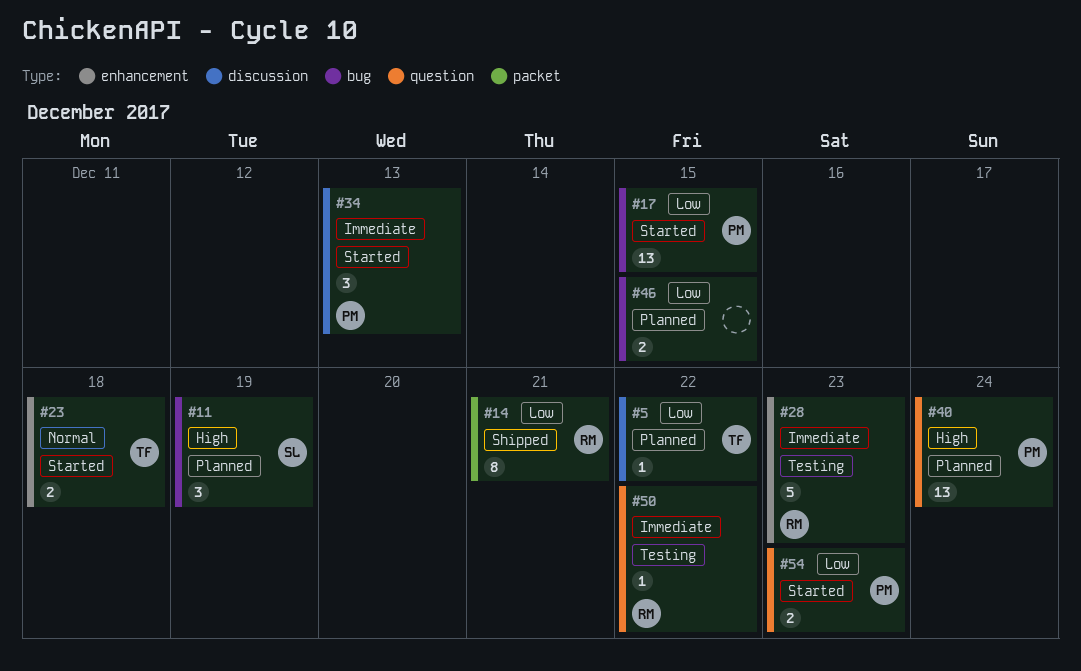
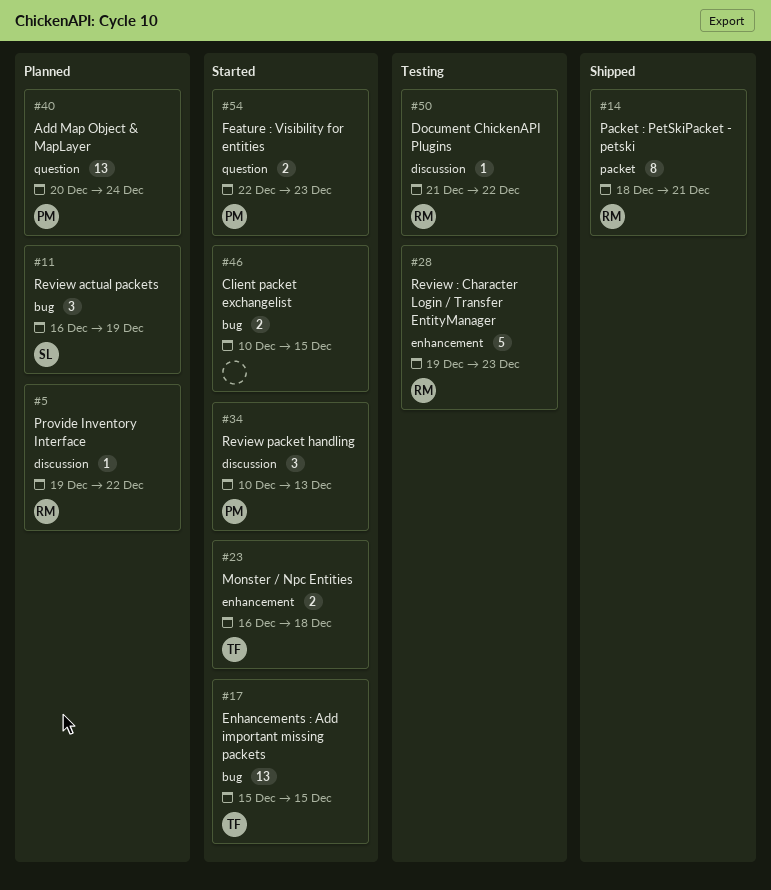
#5, owner: TF -> RM
#17, owner: PM -> TF
#46, status: Planned -> Started
#50, label: question -> discussion

